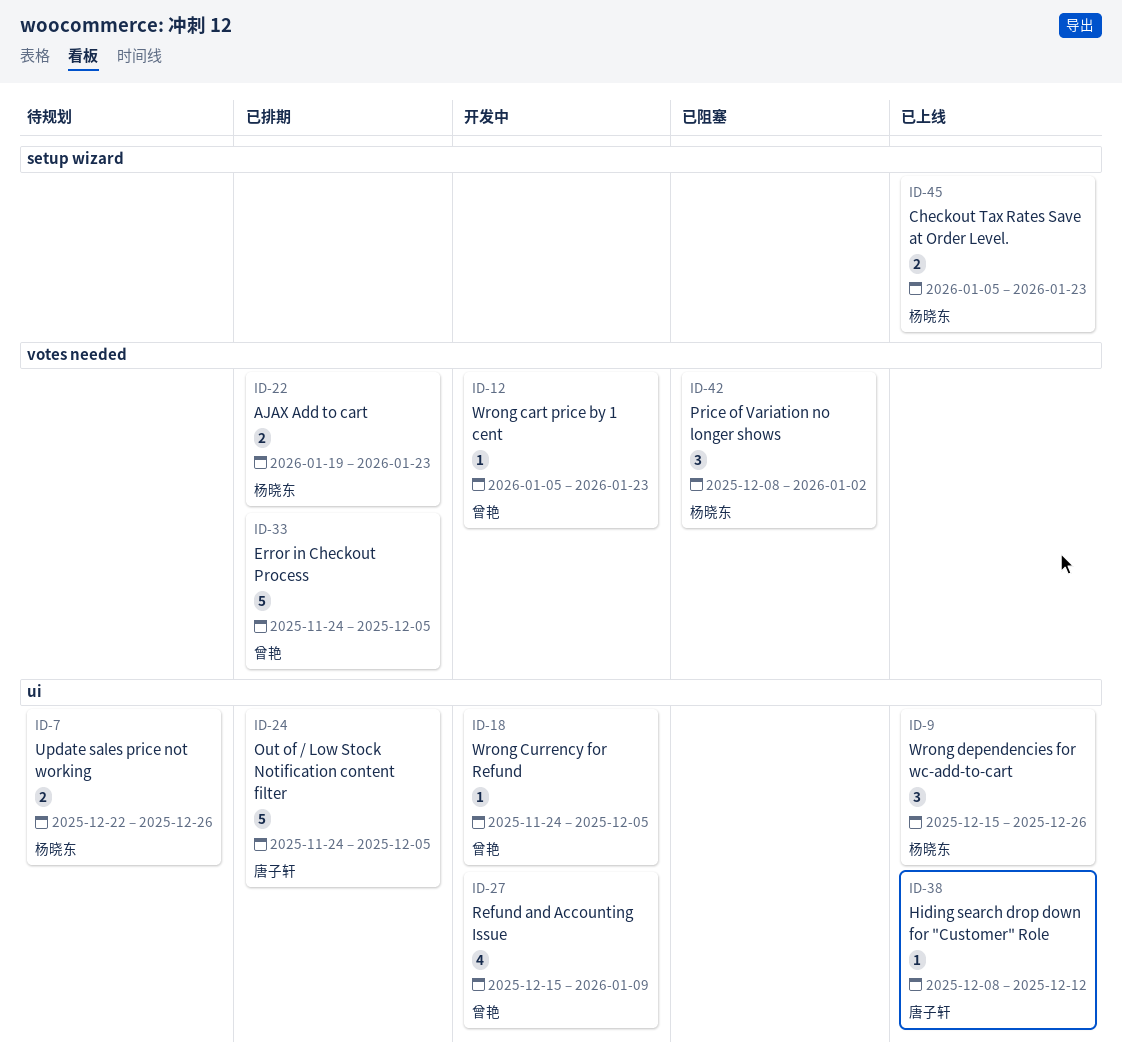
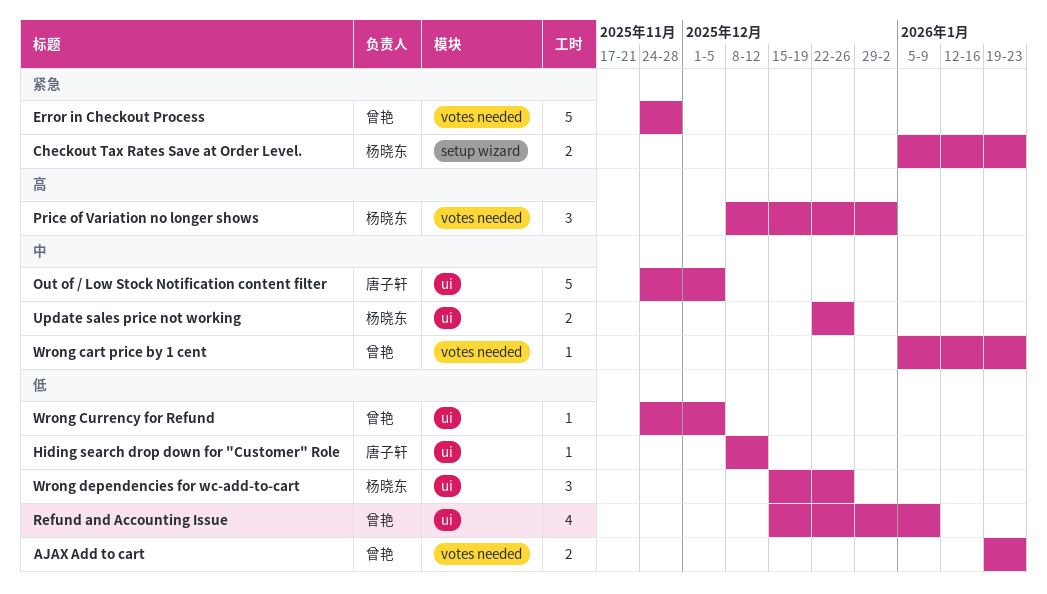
AJAX Add to cart, owner: 杨晓东 -> 曾艳
Error in Checkout Process, due: Dec 5 -> Nov 28

